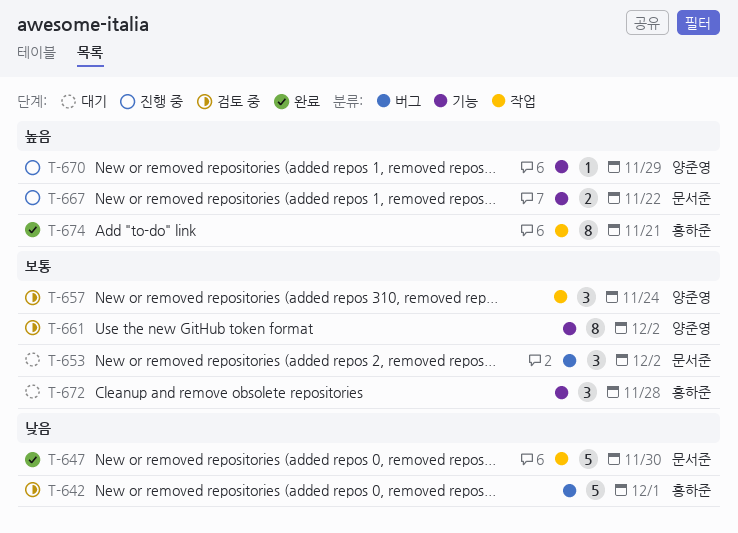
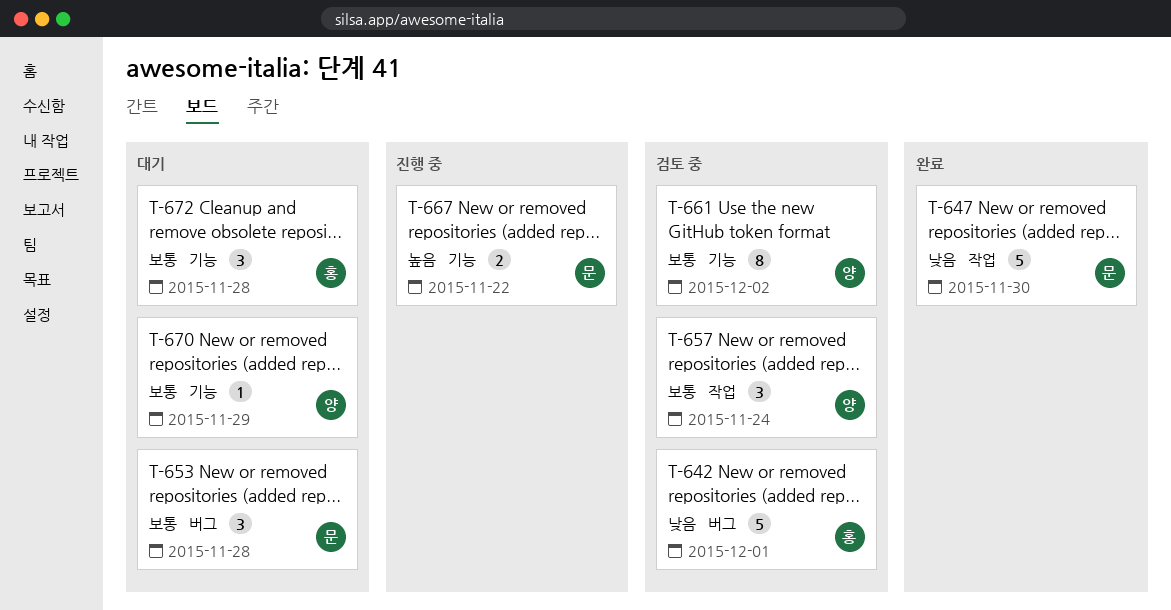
T-653, due: Dec 2 -> Nov 28
T-670, status: 진행 중 -> 대기
T-670, priority: 높음 -> 보통
T-674: present -> none

